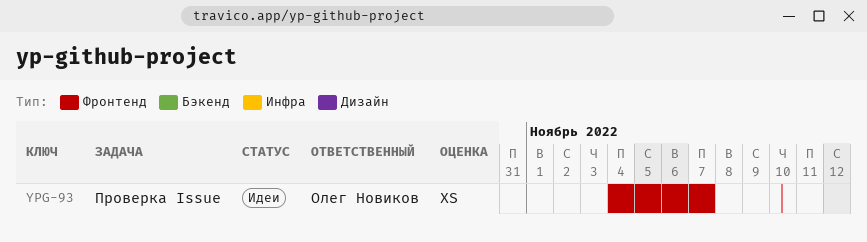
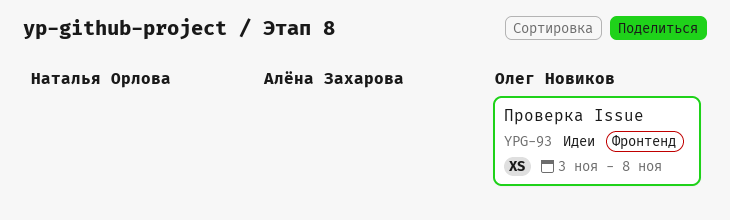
YPG-93, start: Nov 4 -> Nov 3
YPG-93, due: Nov 7 -> Nov 8

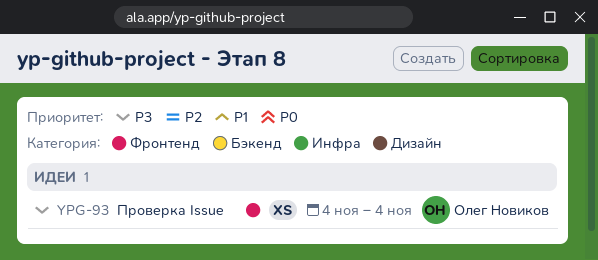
YPG-93, start: Nov 3 -> Nov 4
YPG-93, due: Nov 8 -> Nov 4

